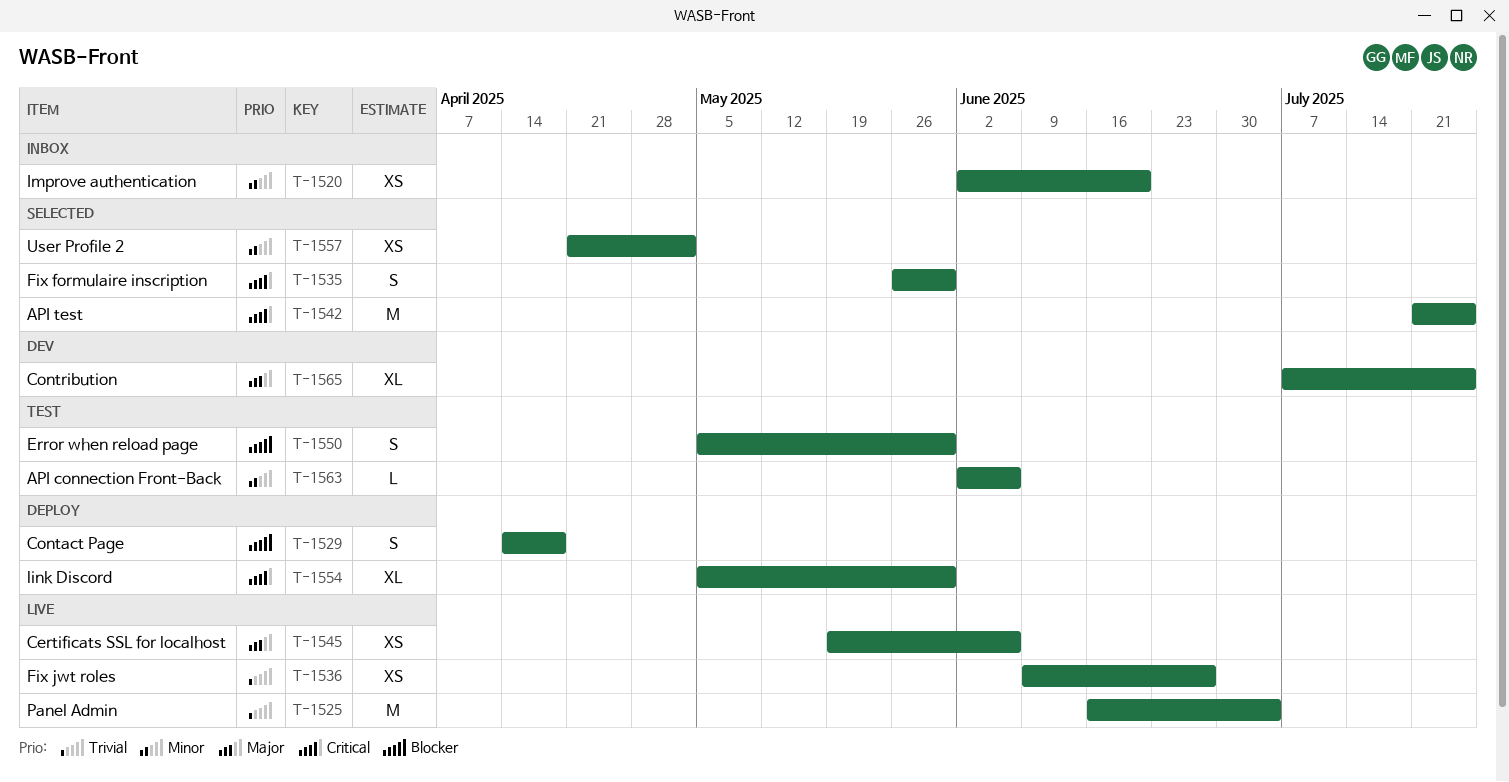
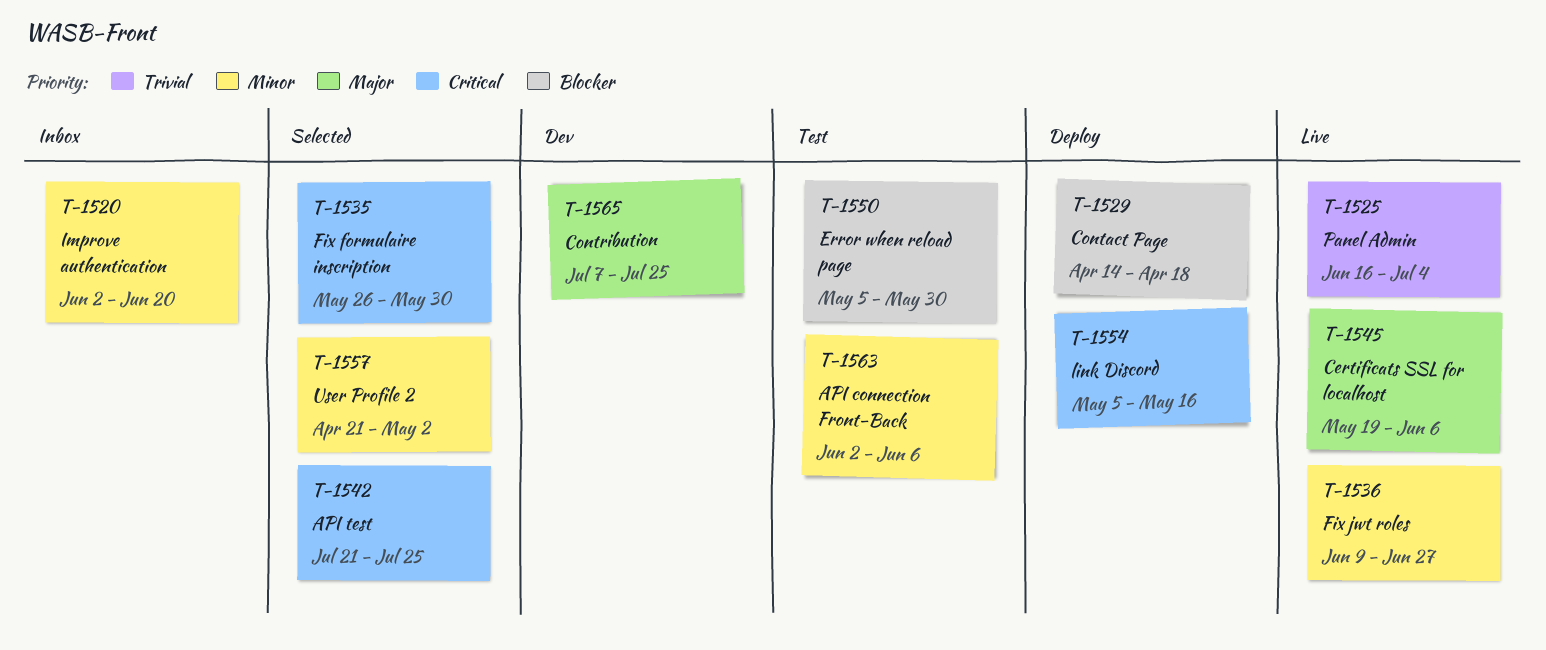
T-1536, priority: Trivial -> Minor
T-1554, due: May 30 -> May 16

